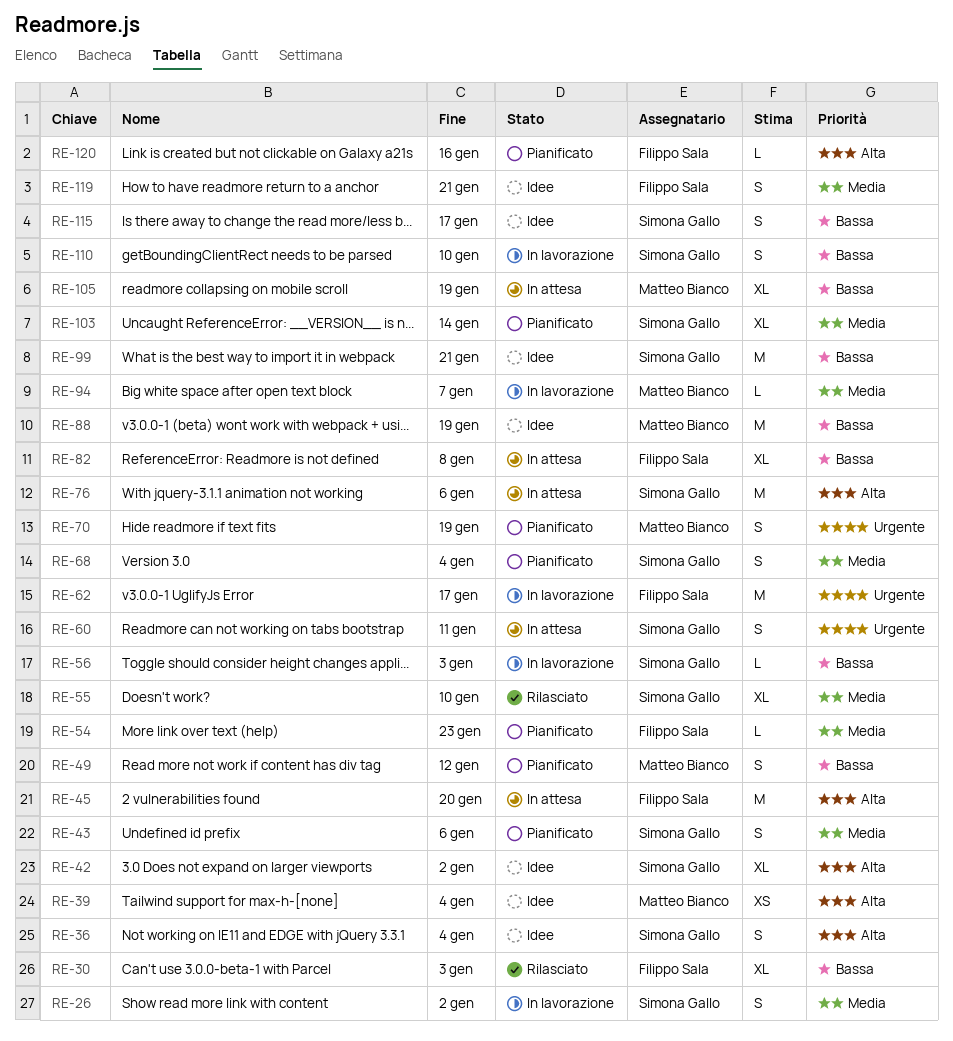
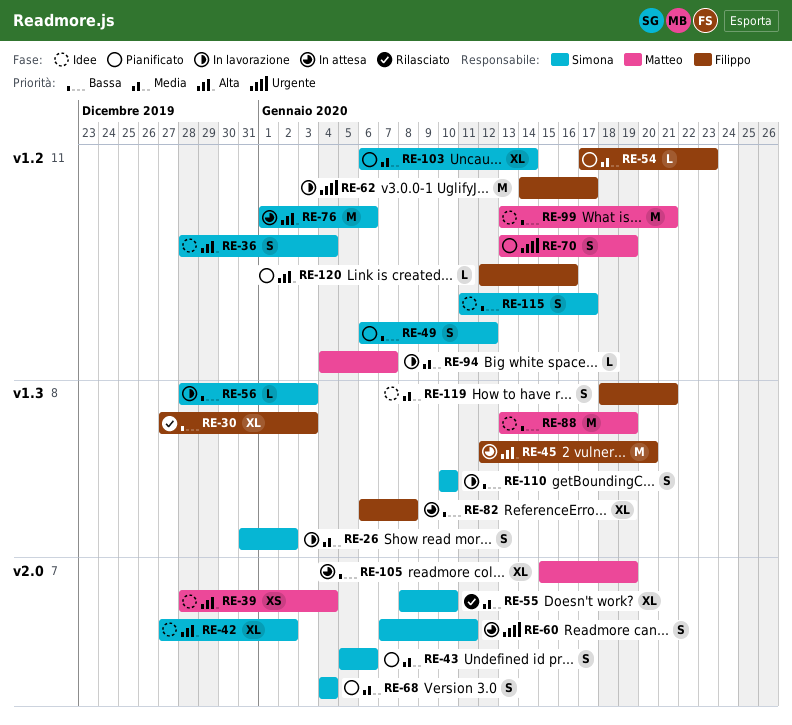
RE-49, owner: Matteo Bianco -> Simona Gallo
RE-99, owner: Simona Gallo -> Matteo Bianco

